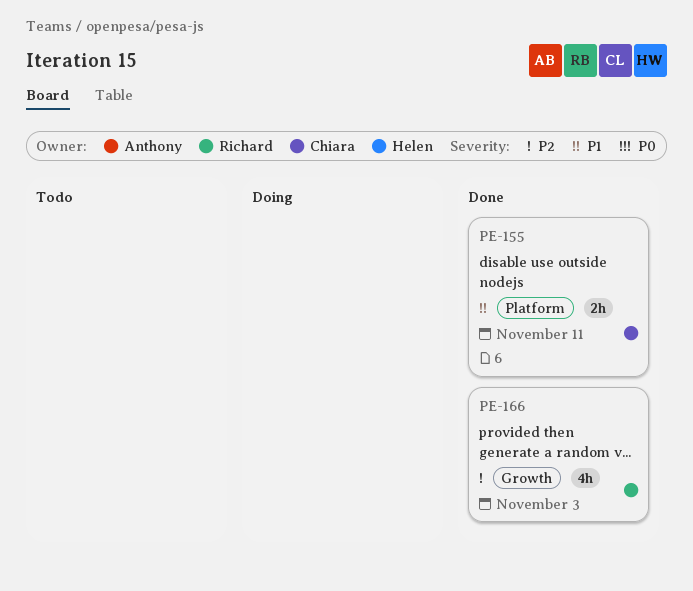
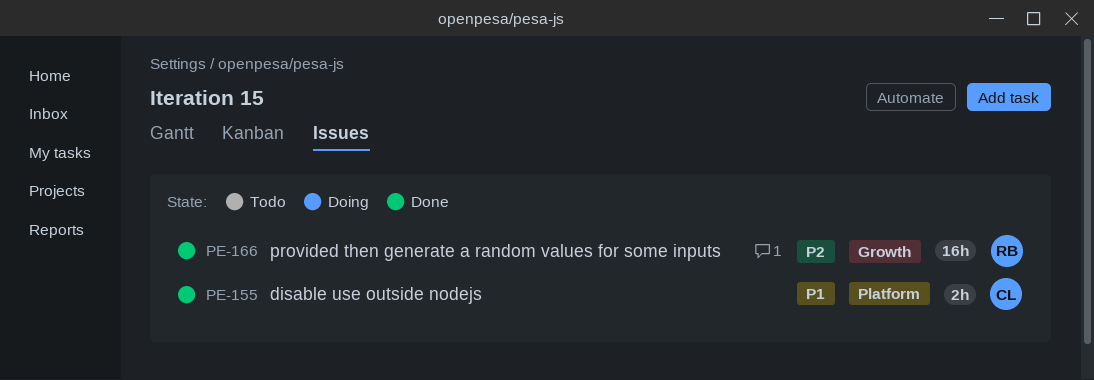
PE-166, estimate: 4h -> 16h

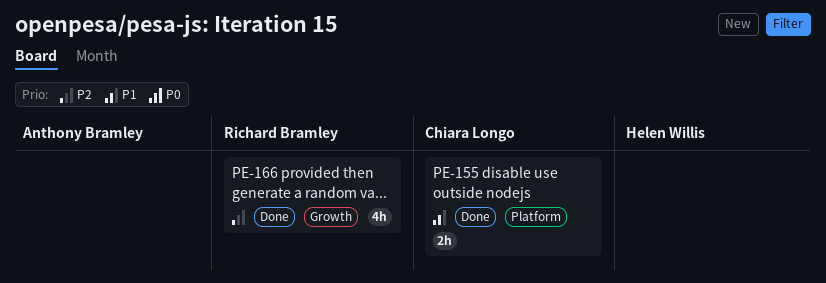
PE-166, estimate: 16h -> 4h

